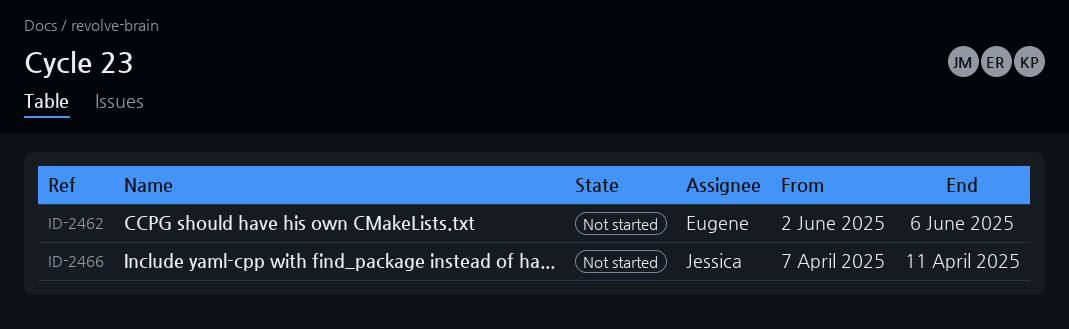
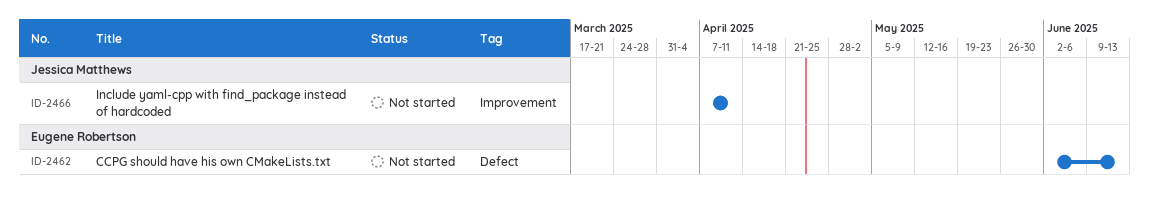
ID-2462, due: Jun 6 -> Jun 13

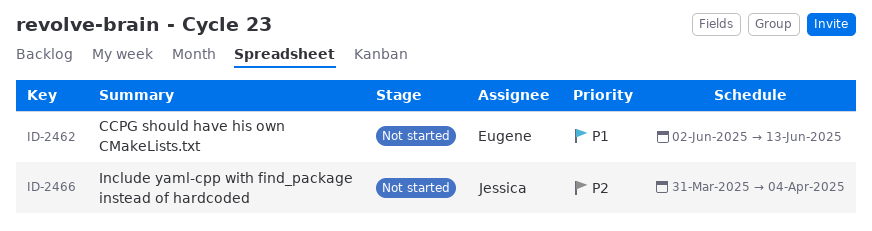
ID-2466, start: Apr 7 -> Mar 31
ID-2466, due: Apr 11 -> Apr 4

